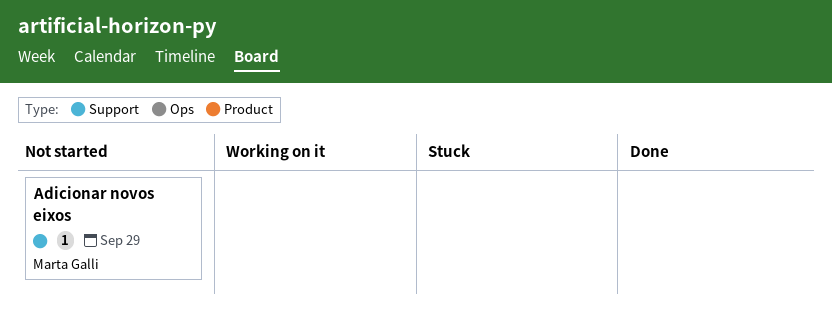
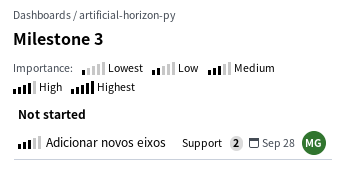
Adicionar novos eixos, estimate: 1 -> 2
Adicionar novos eixos, due: Sep 29 -> Sep 28

